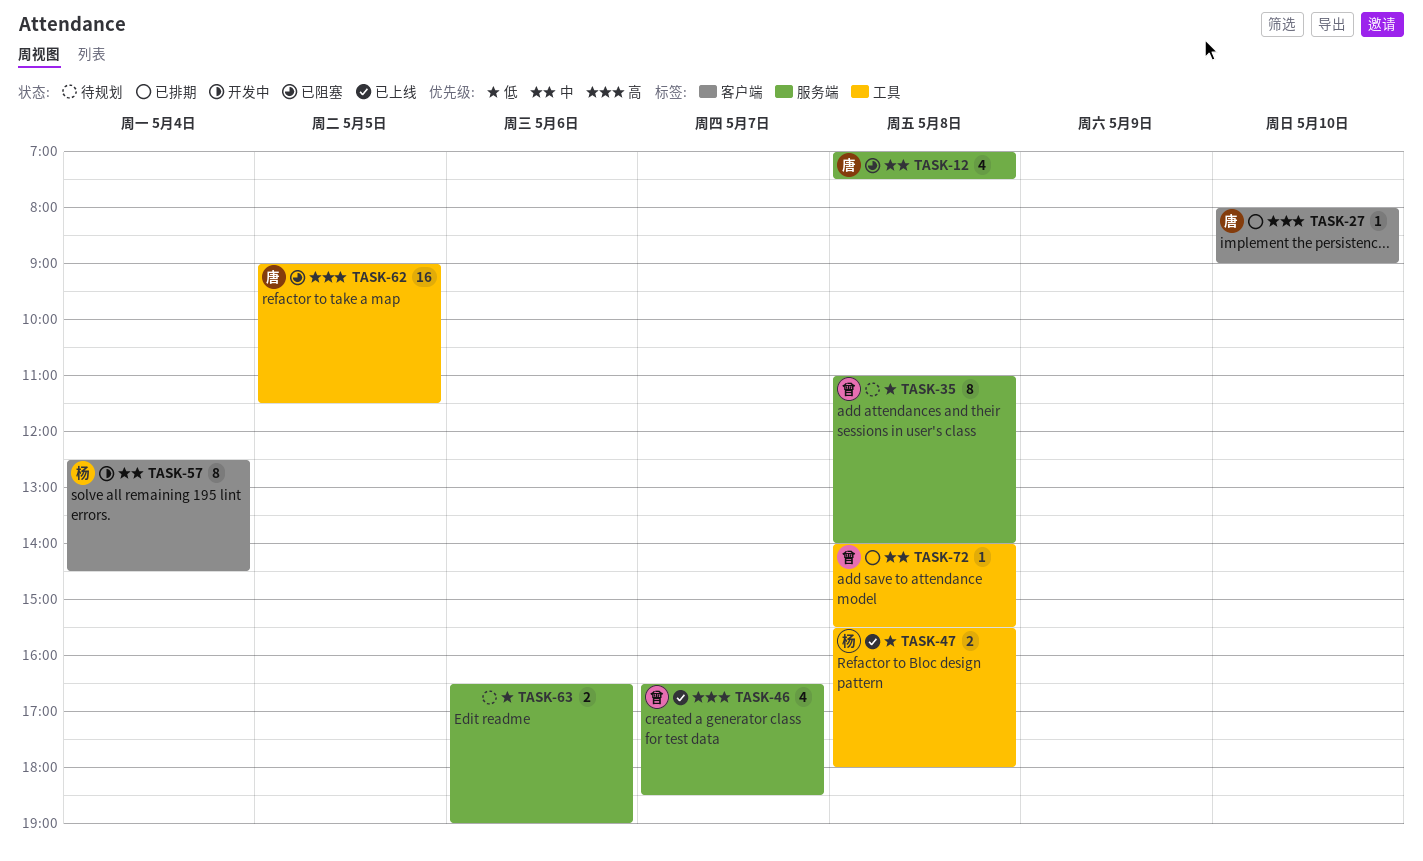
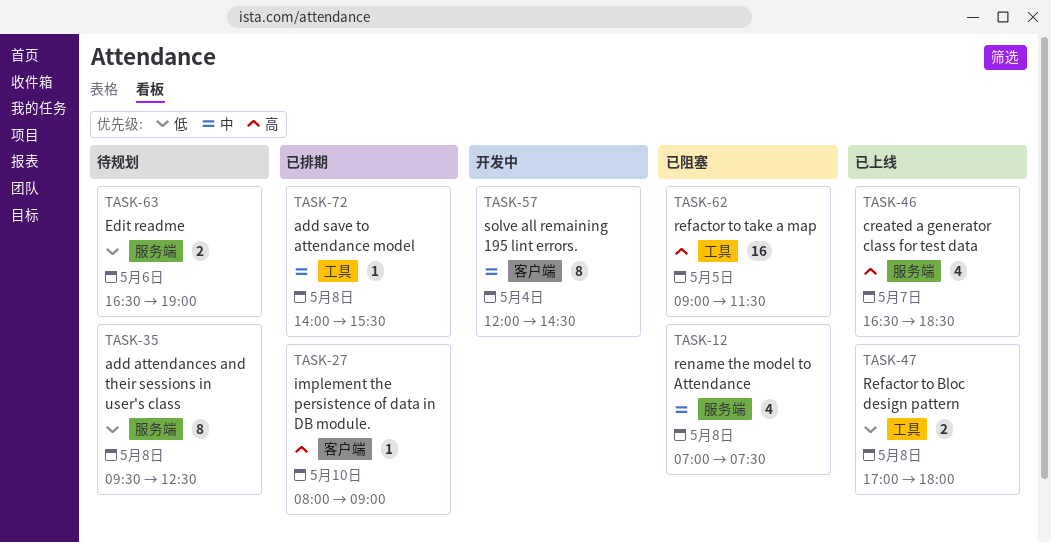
TASK-35, begins: 11:00 -> 09:30
TASK-35, ends: 14:00 -> 12:30
TASK-47, begins: 15:30 -> 17:00
TASK-57, begins: 12:30 -> 12:00

